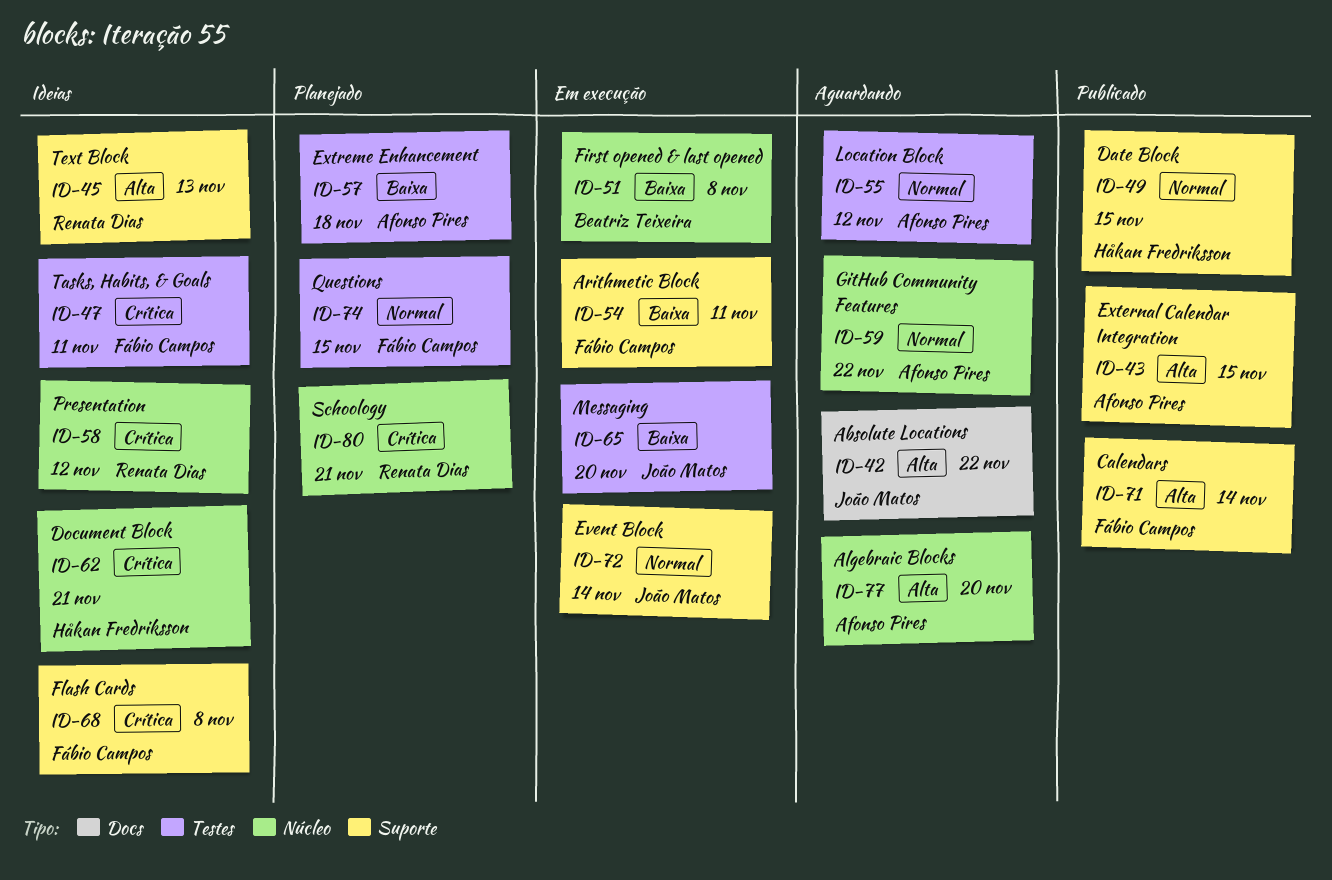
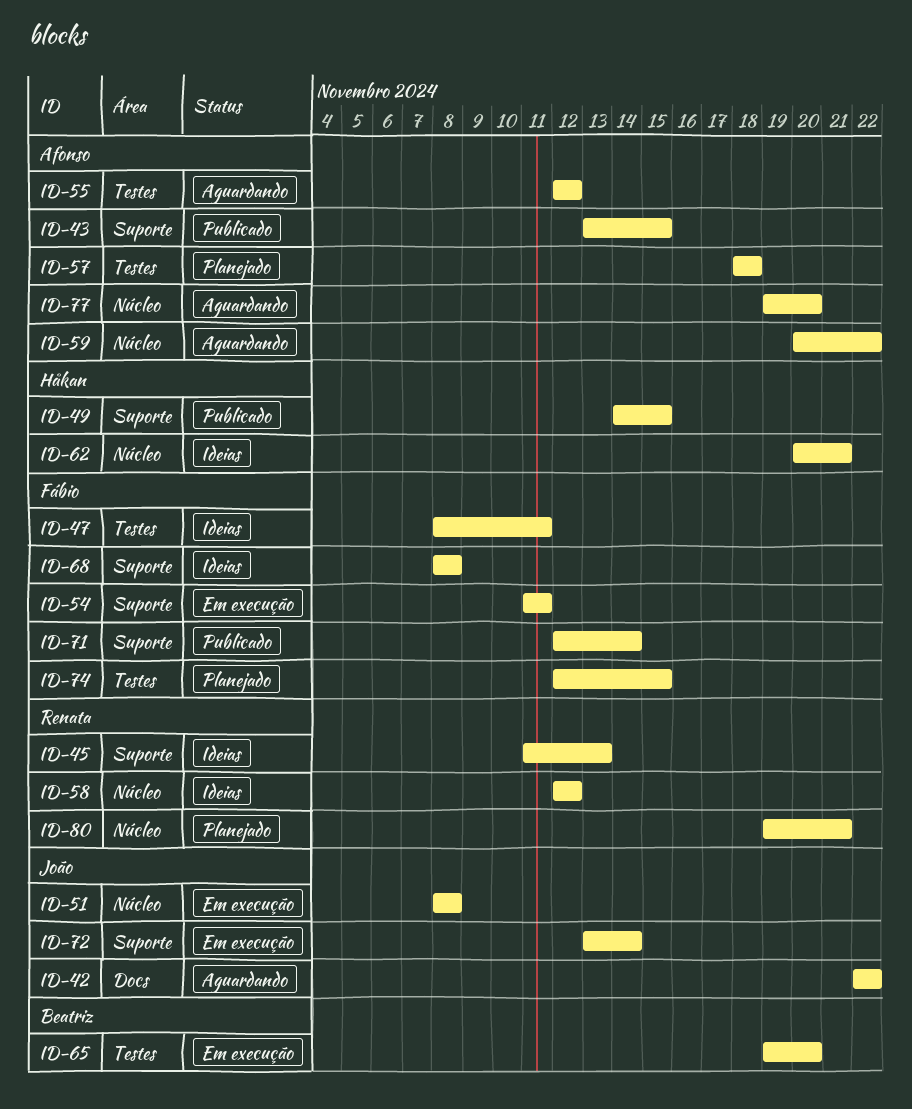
ID-51, owner: Beatriz Teixeira -> João Matos
ID-65, owner: João Matos -> Beatriz Teixeira

